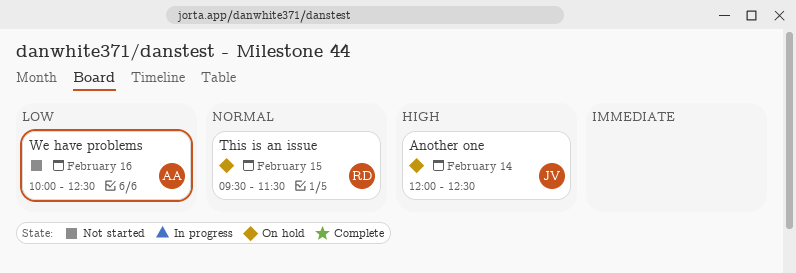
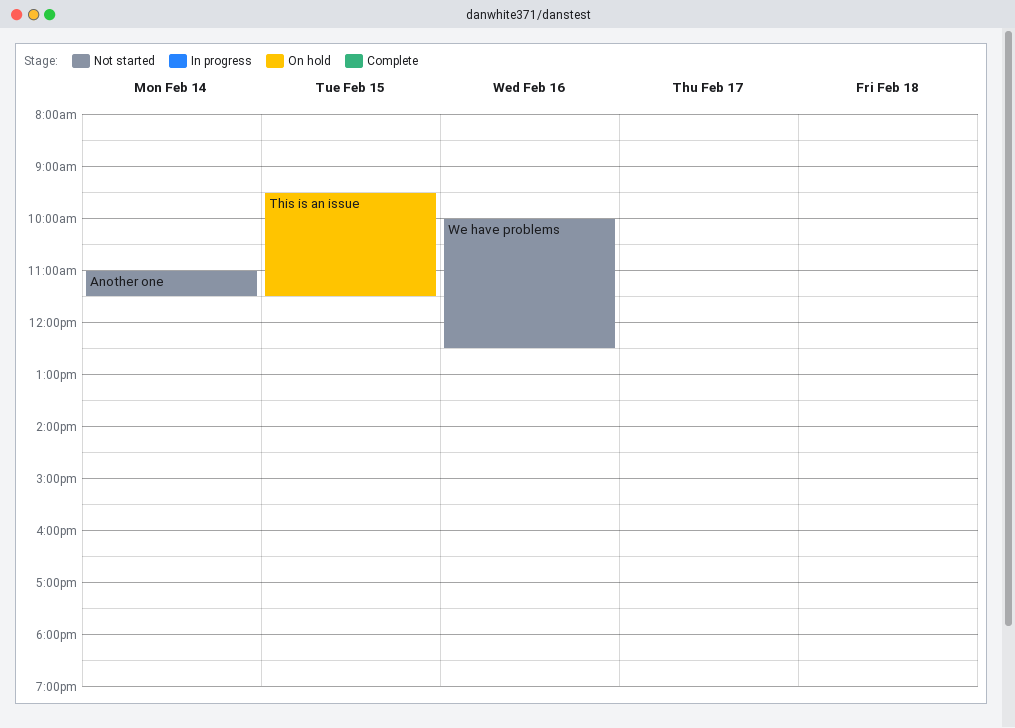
Another one, status: On hold -> Not started
Another one, begins: 12:00 -> 11:00
Another one, ends: 12:30 -> 11:30

